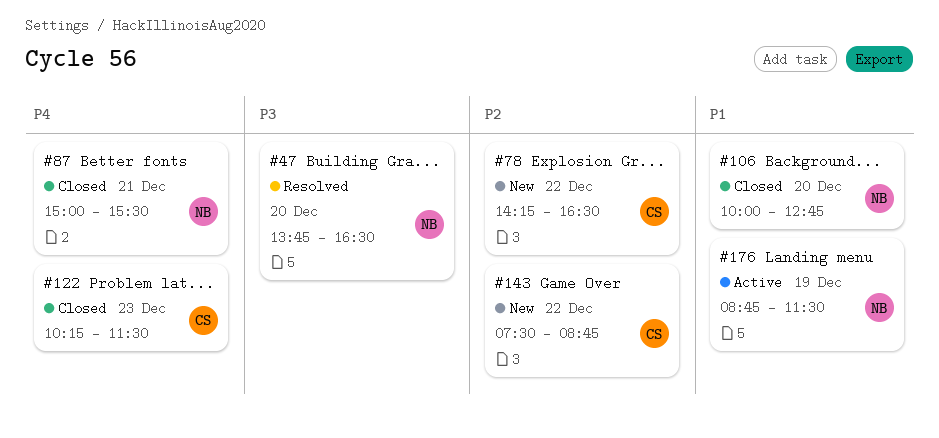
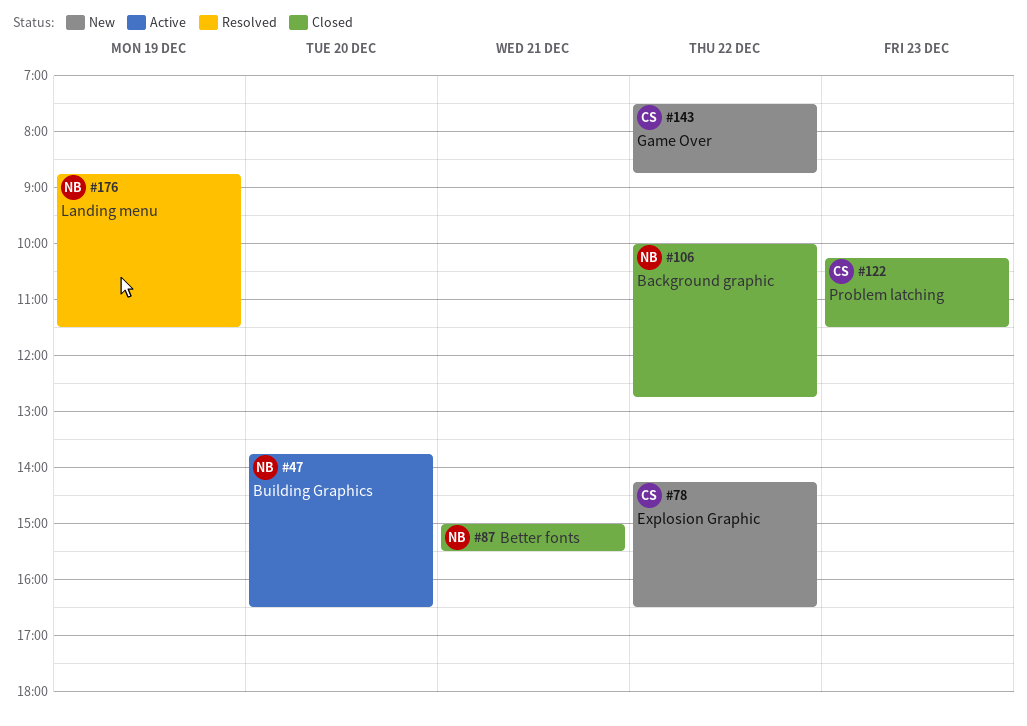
#47, status: Resolved -> Active
#106, day: Dec 20 -> Dec 22
#176, status: Active -> Resolved

